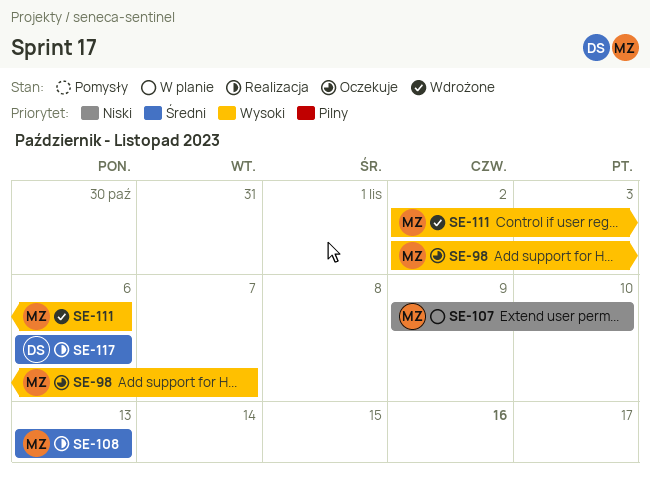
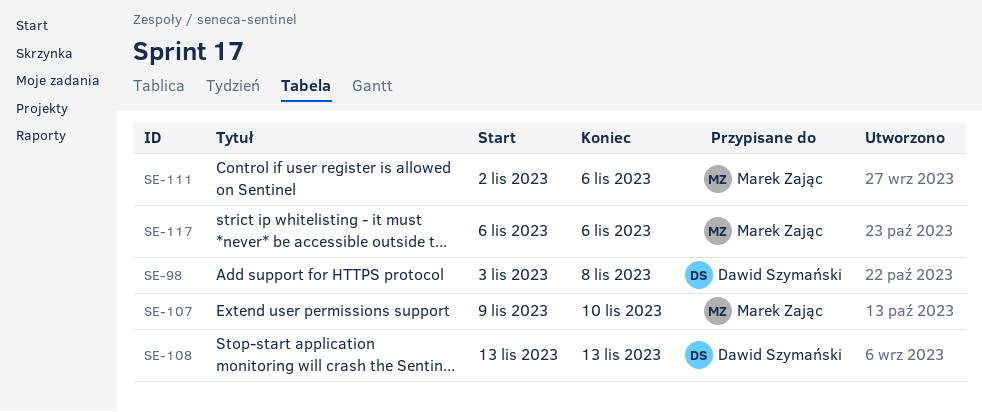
SE-98, owner: Marek Zając -> Dawid Szymański
SE-98, start: Nov 2 -> Nov 3
SE-98, due: Nov 7 -> Nov 8
SE-108, owner: Marek Zając -> Dawid Szymański
SE-117, owner: Dawid Szymański -> Marek Zając

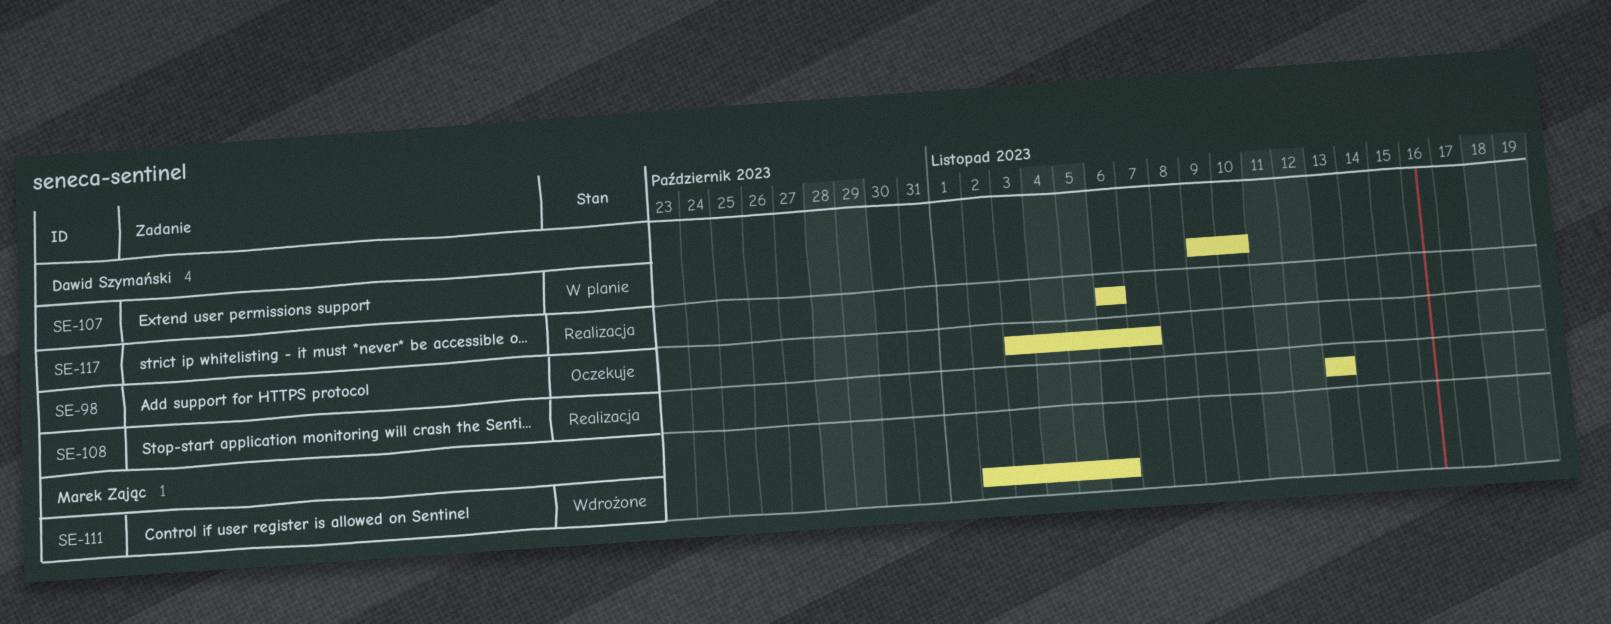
SE-98, due: Nov 8 -> Nov 7
SE-107, owner: Marek Zając -> Dawid Szymański
SE-117, owner: Marek Zając -> Dawid Szymański

